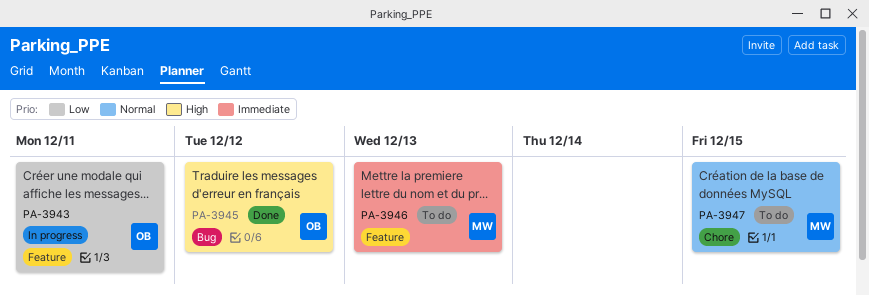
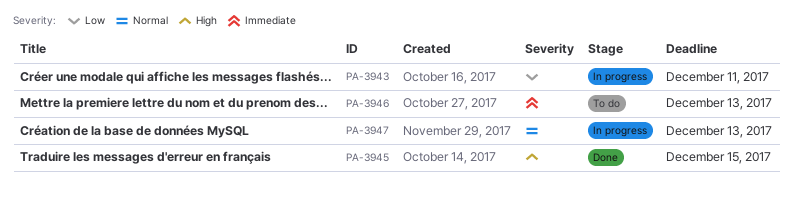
PA-3945, due: Dec 12 -> Dec 15
PA-3947, status: To do -> In progress
PA-3947, due: Dec 15 -> Dec 13

